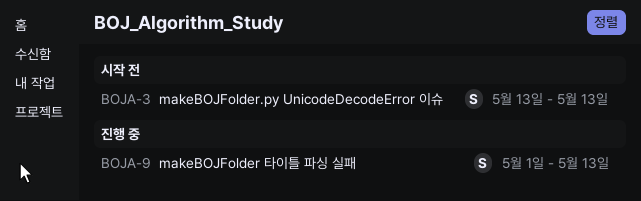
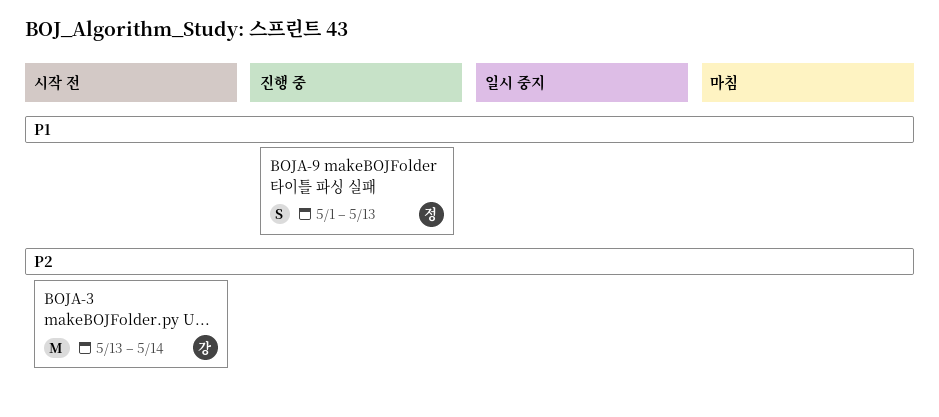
BOJA-3, estimate: S -> M
BOJA-3, due: May 13 -> May 14

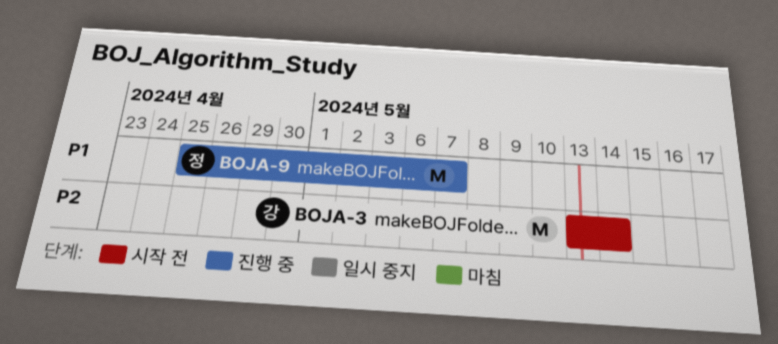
BOJA-9, estimate: S -> M
BOJA-9, start: May 1 -> Apr 25
BOJA-9, due: May 13 -> May 7

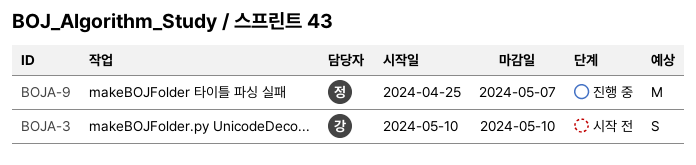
BOJA-3, estimate: M -> S
BOJA-3, start: May 13 -> May 10
BOJA-3, due: May 14 -> May 10

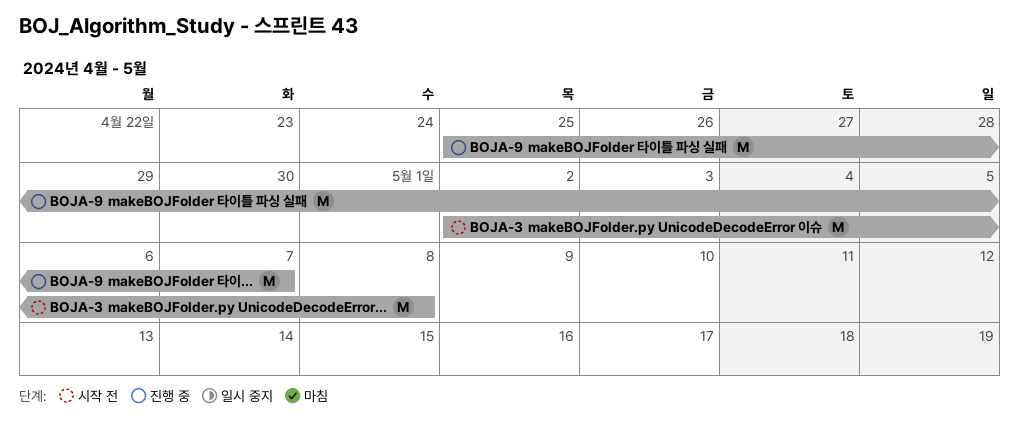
BOJA-3, estimate: S -> M
BOJA-3, start: May 10 -> May 2
BOJA-3, due: May 10 -> May 8

